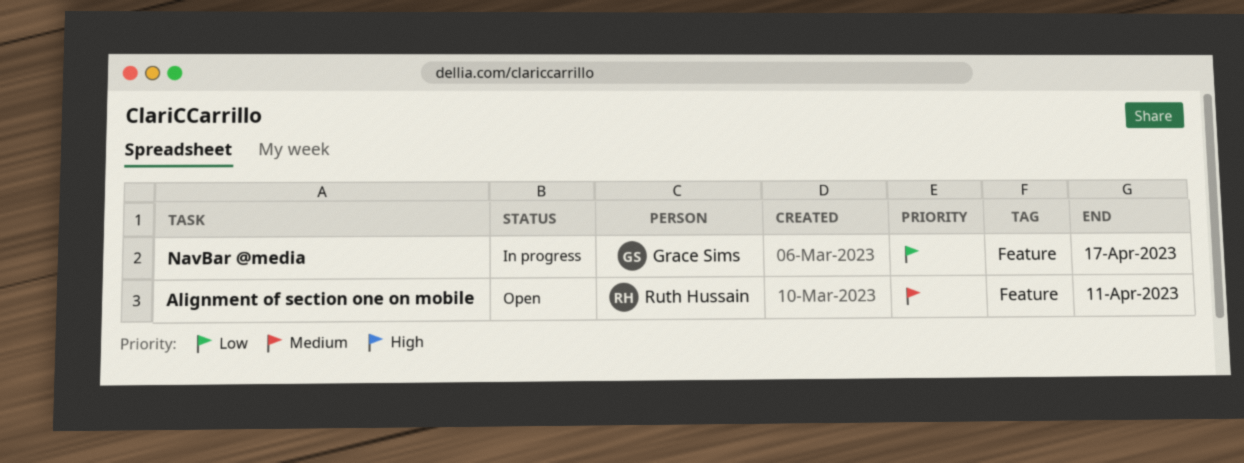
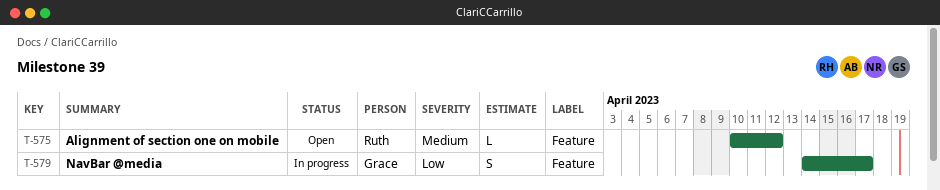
Alignment of section one on mobile, due: Apr 11 -> Apr 12

